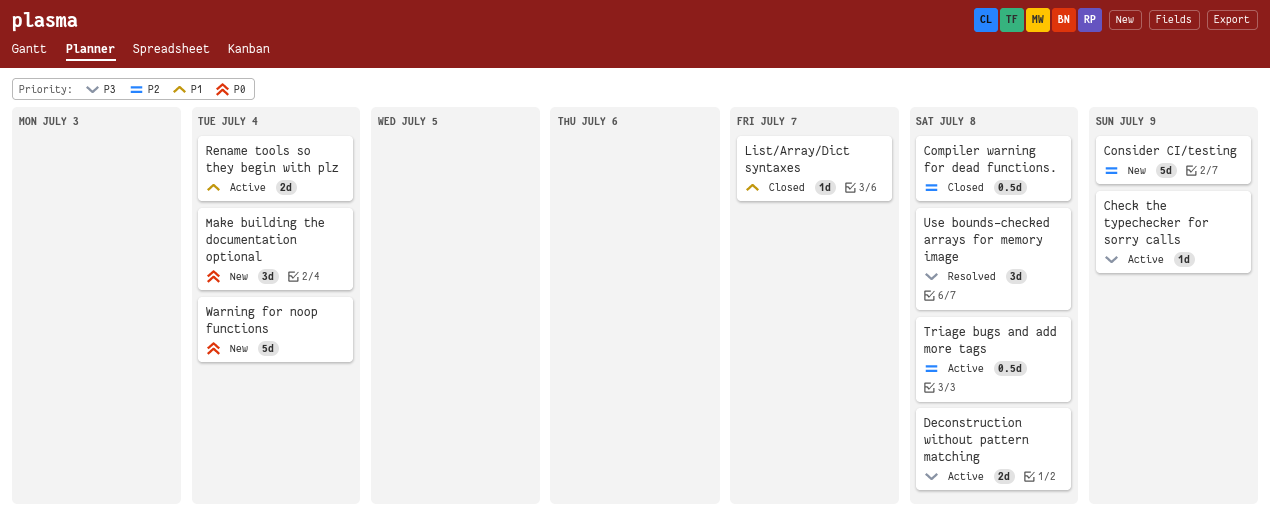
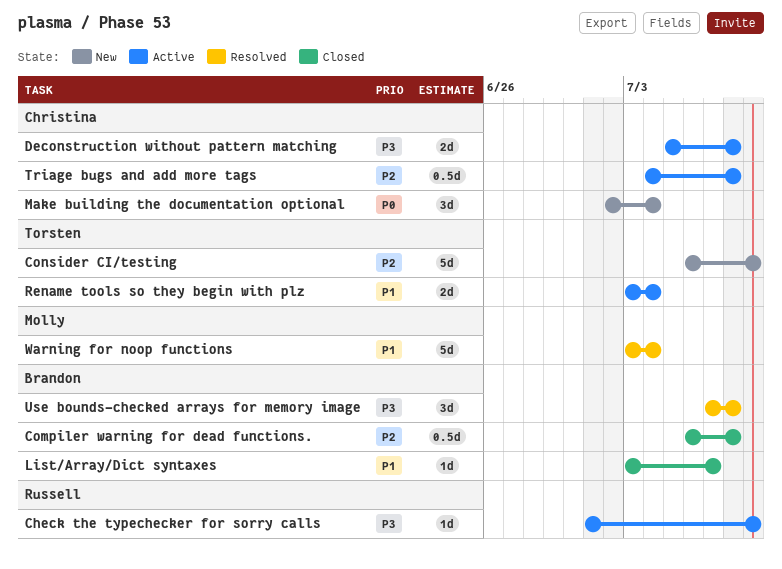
Warning for noop functions, status: New -> Resolved
Warning for noop functions, priority: P0 -> P1

